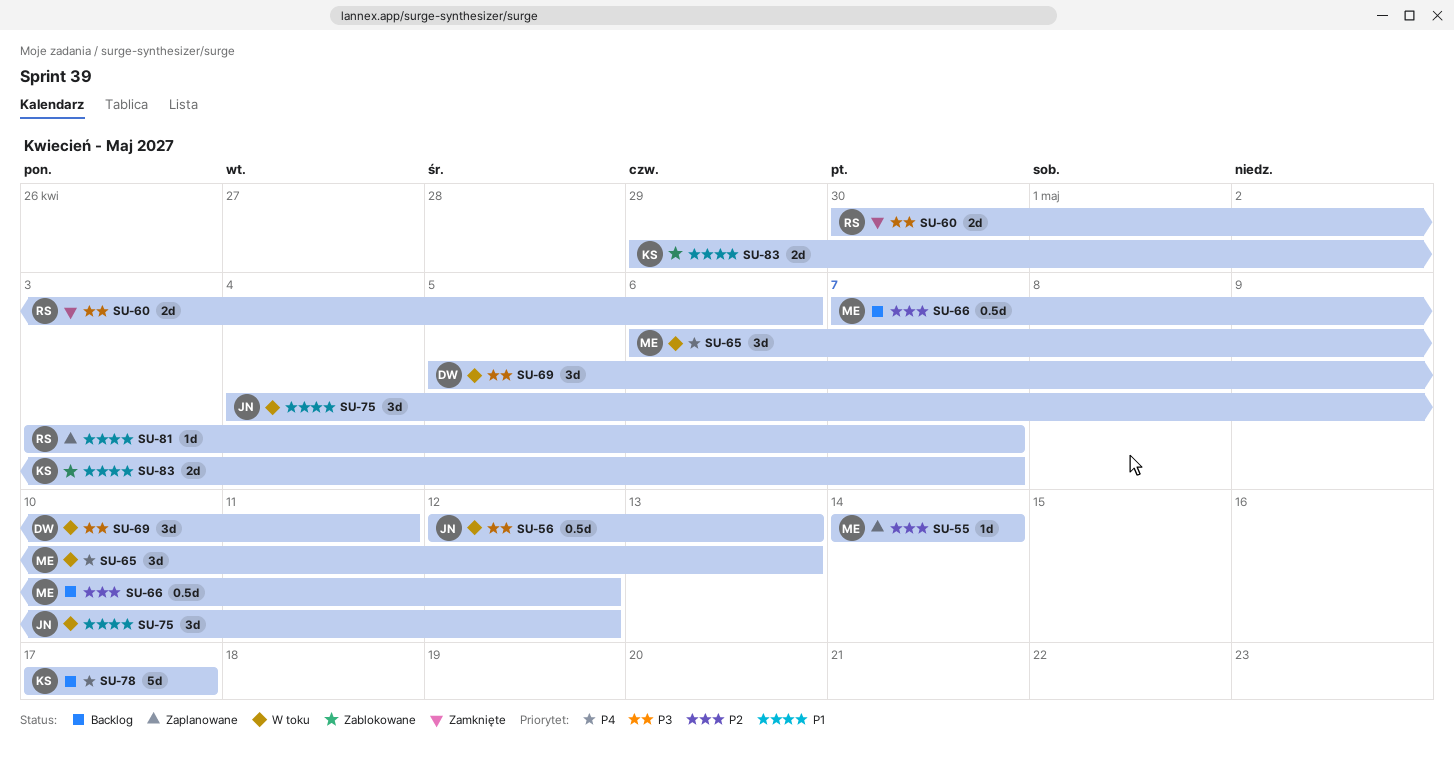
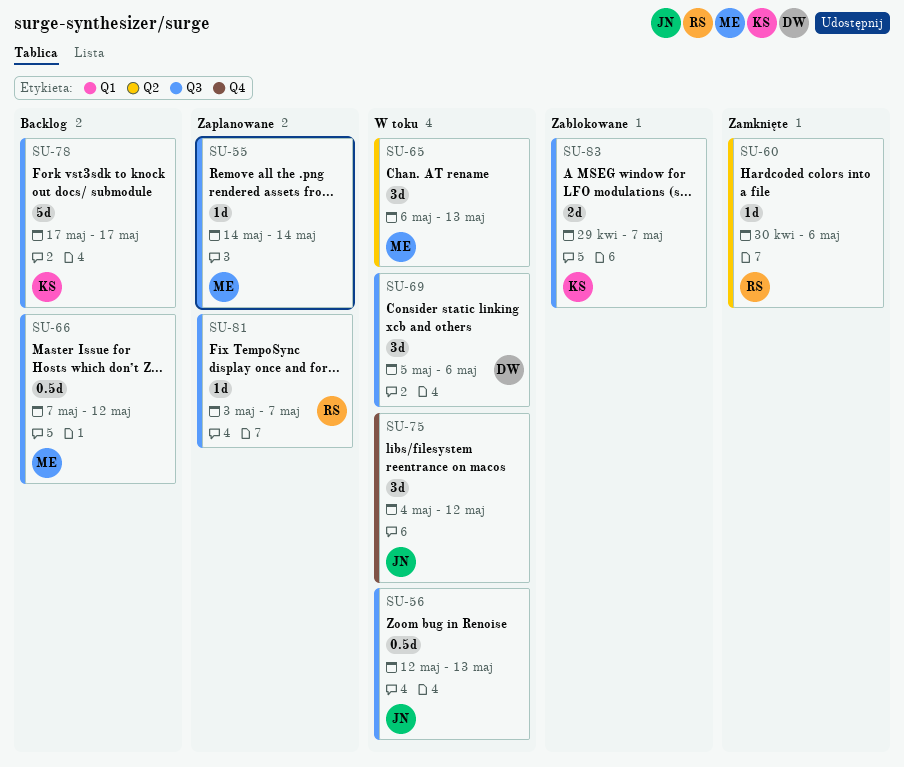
SU-60, estimate: 2d -> 1d
SU-69, due: May 11 -> May 6

